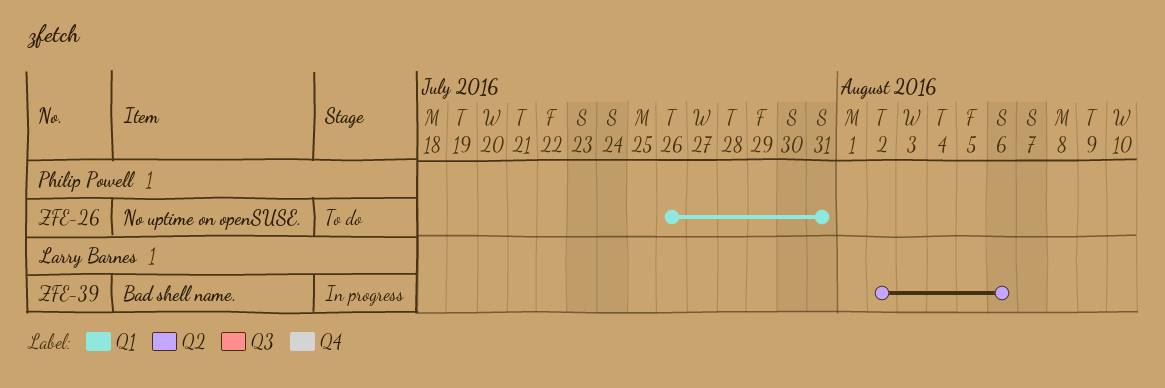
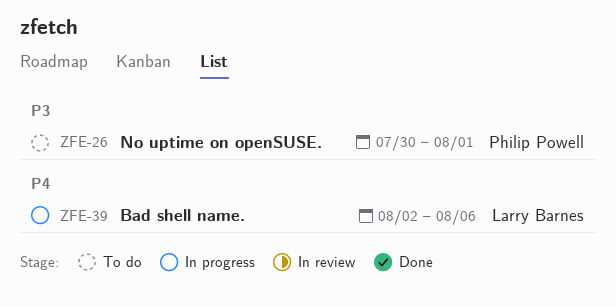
ZFE-26, start: Jul 26 -> Jul 30
ZFE-26, due: Jul 31 -> Aug 1

